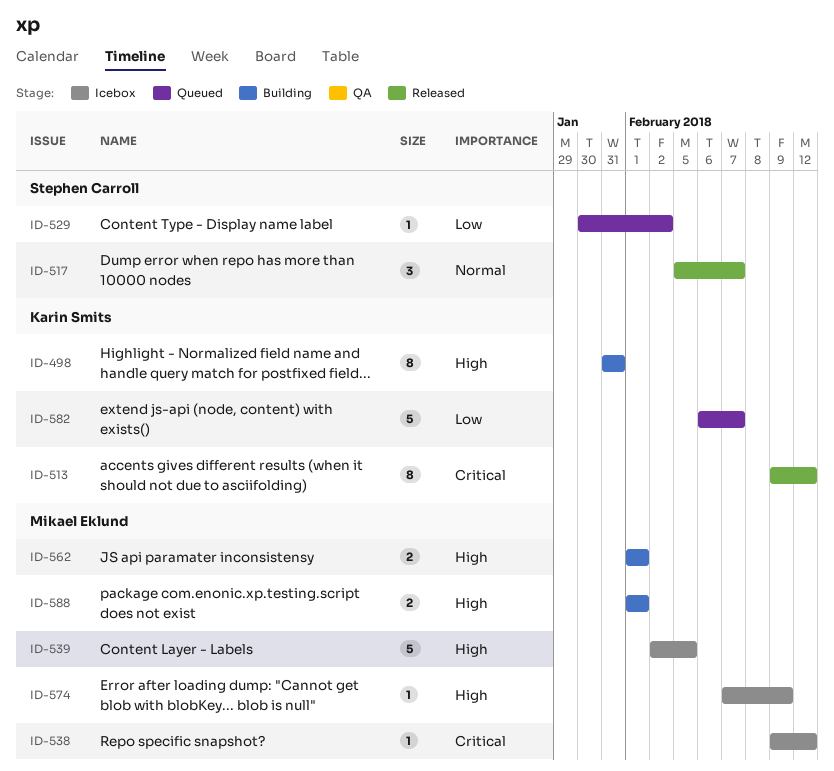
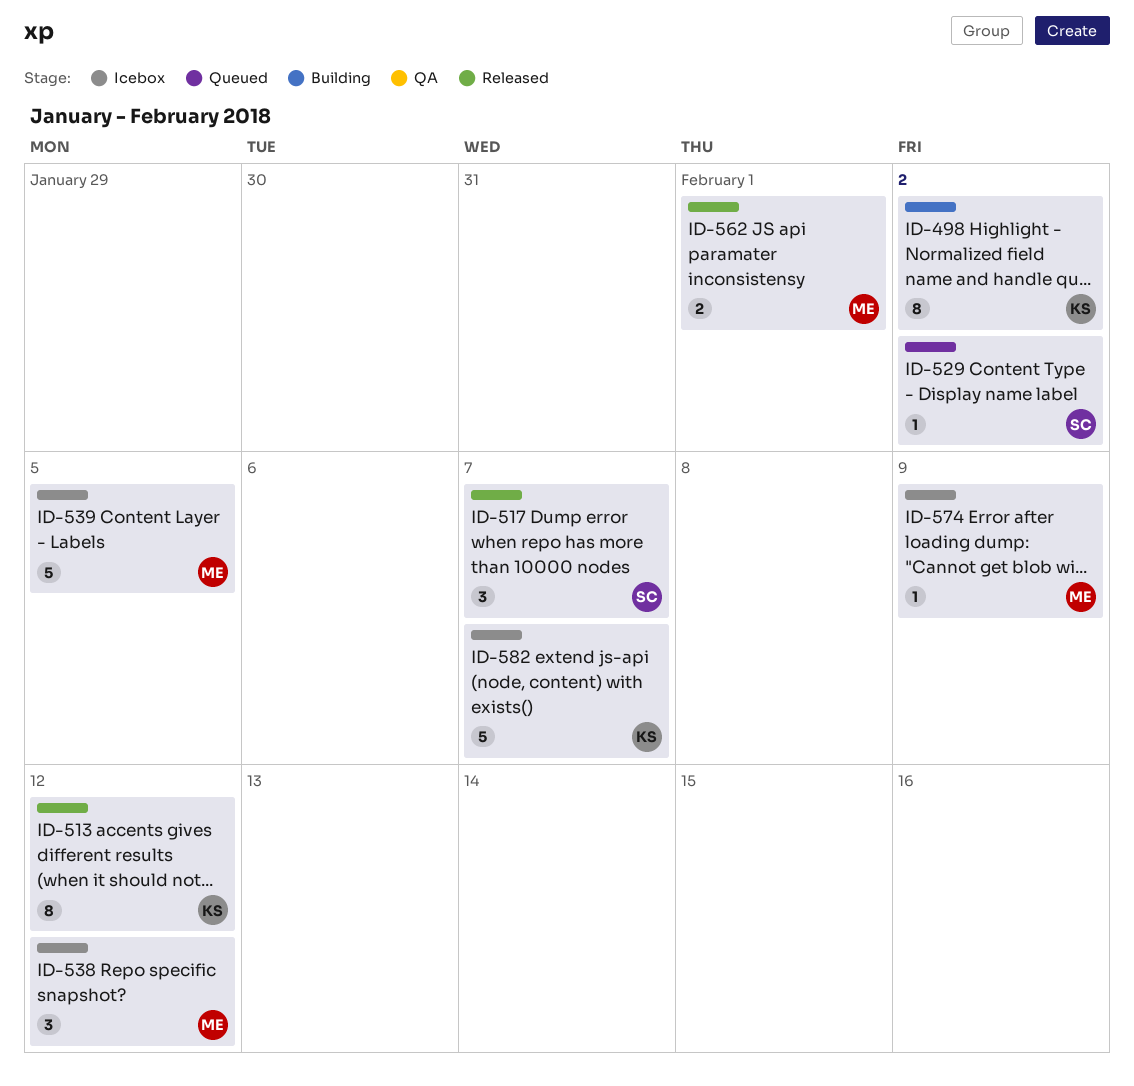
ID-498, due: Jan 31 -> Feb 2
ID-538, estimate: 1 -> 3
ID-562, status: Building -> Released
ID-582, status: Queued -> Icebox
ID-588: present -> none

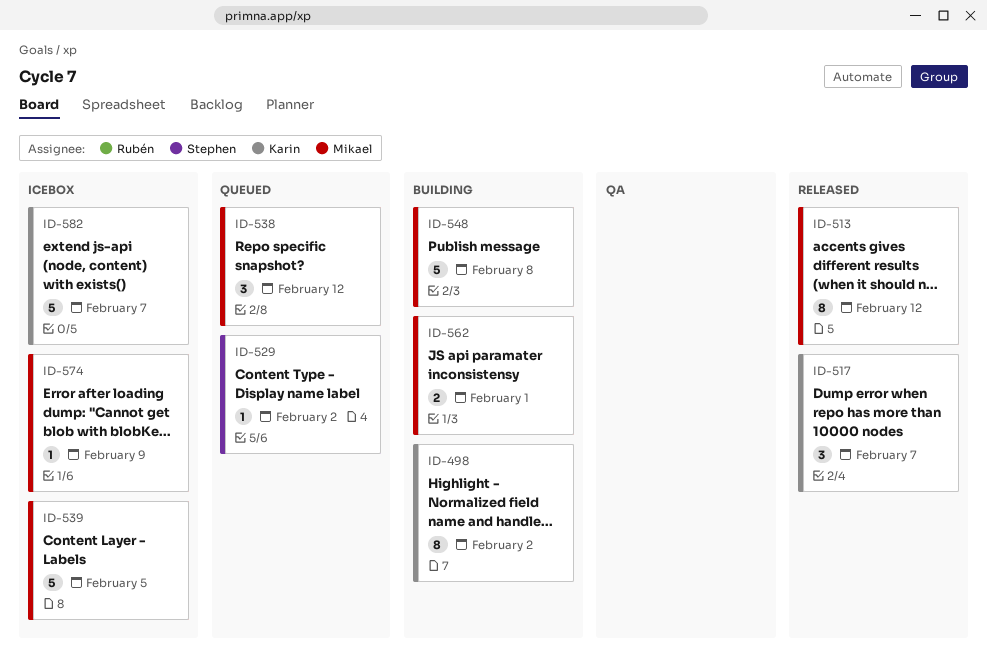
ID-513, owner: Karin -> Mikael
ID-517, owner: Stephen -> Karin
ID-538, status: Icebox -> Queued
ID-548: none -> present
ID-562, status: Released -> Building

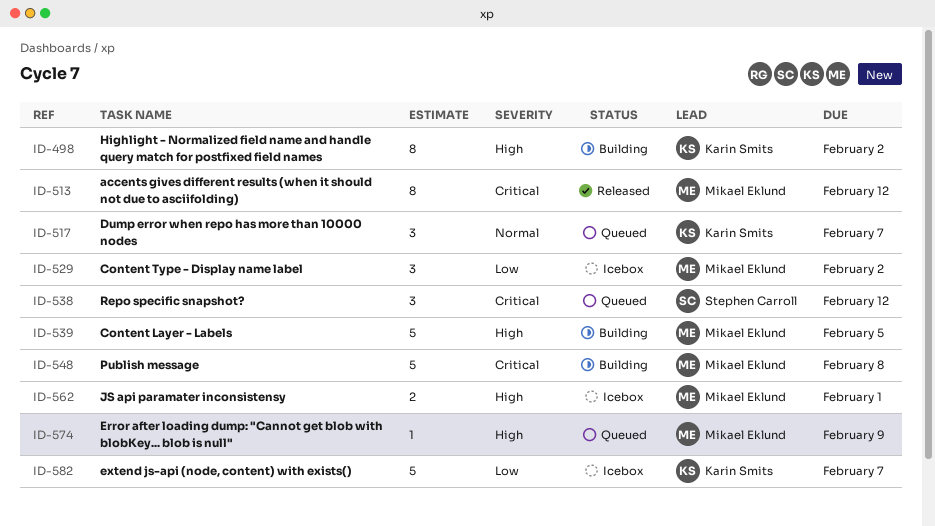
ID-517, status: Released -> Queued
ID-529, status: Queued -> Icebox
ID-529, owner: Stephen Carroll -> Mikael Eklund
ID-529, estimate: 1 -> 3
ID-538, owner: Mikael Eklund -> Stephen Carroll
ID-539, status: Icebox -> Building
ID-562, status: Building -> Icebox
ID-574, status: Icebox -> Queued

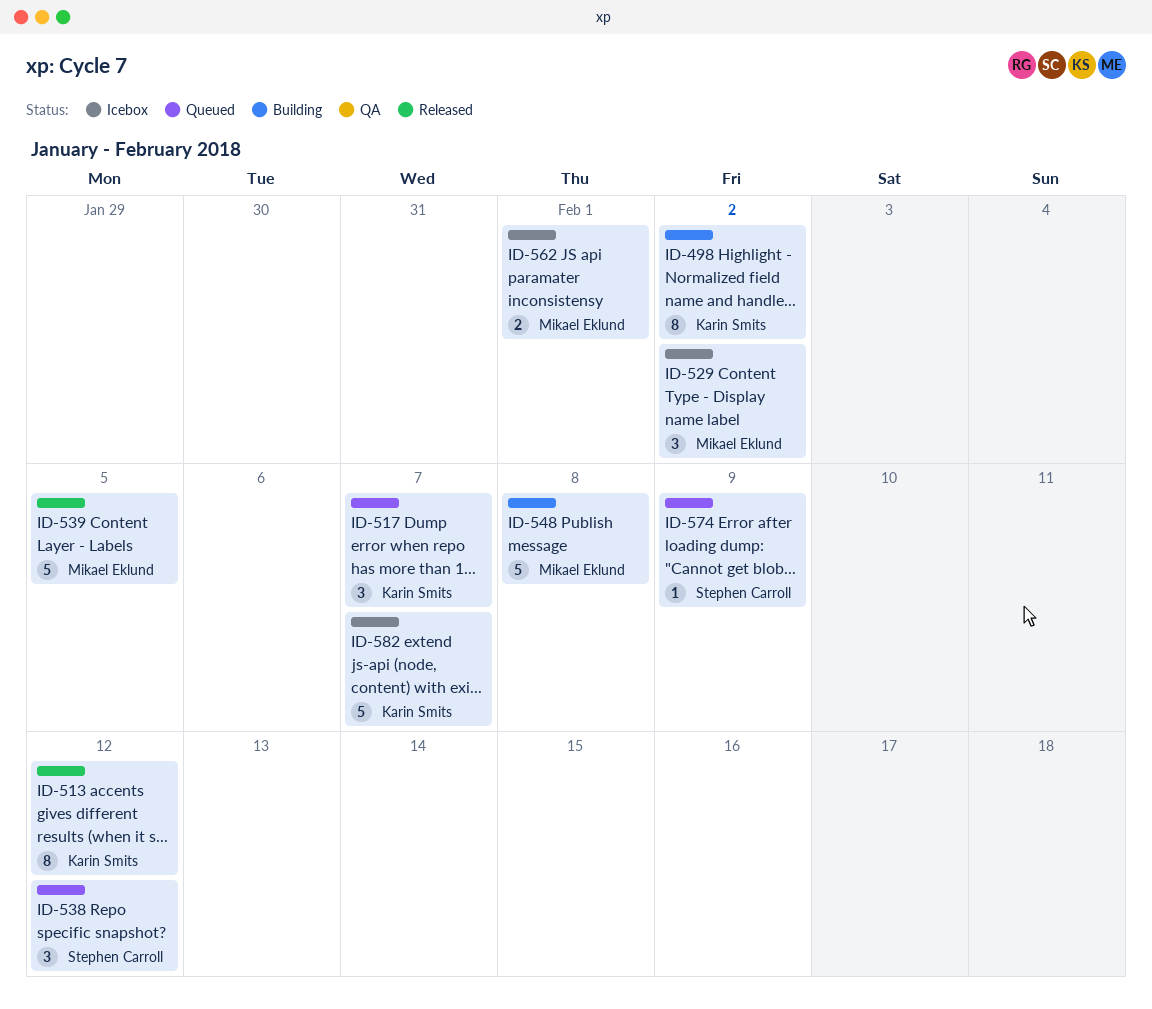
ID-513, owner: Mikael Eklund -> Karin Smits
ID-539, status: Building -> Released
ID-574, owner: Mikael Eklund -> Stephen Carroll

